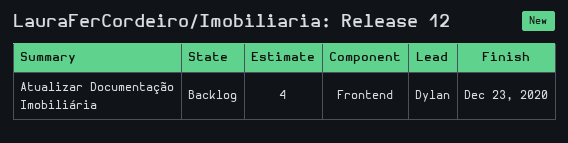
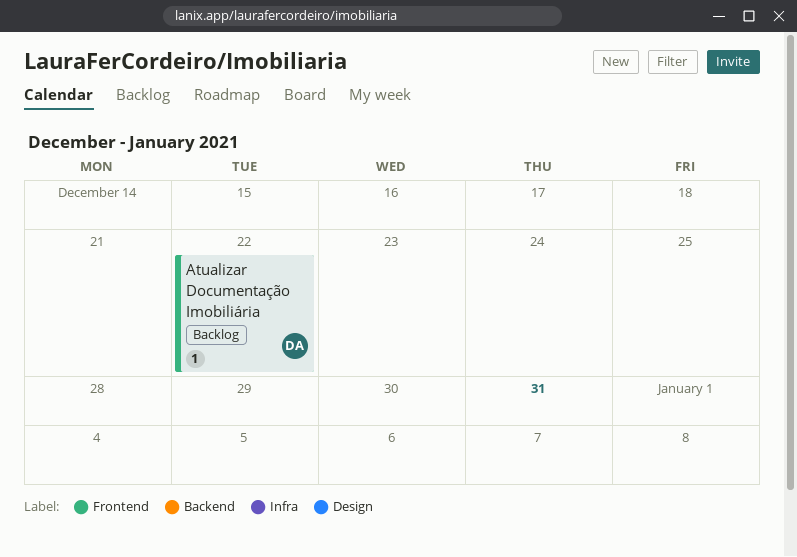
Atualizar Documentação Imobiliária, estimate: 4 -> 1
Atualizar Documentação Imobiliária, due: Dec 23 -> Dec 22

